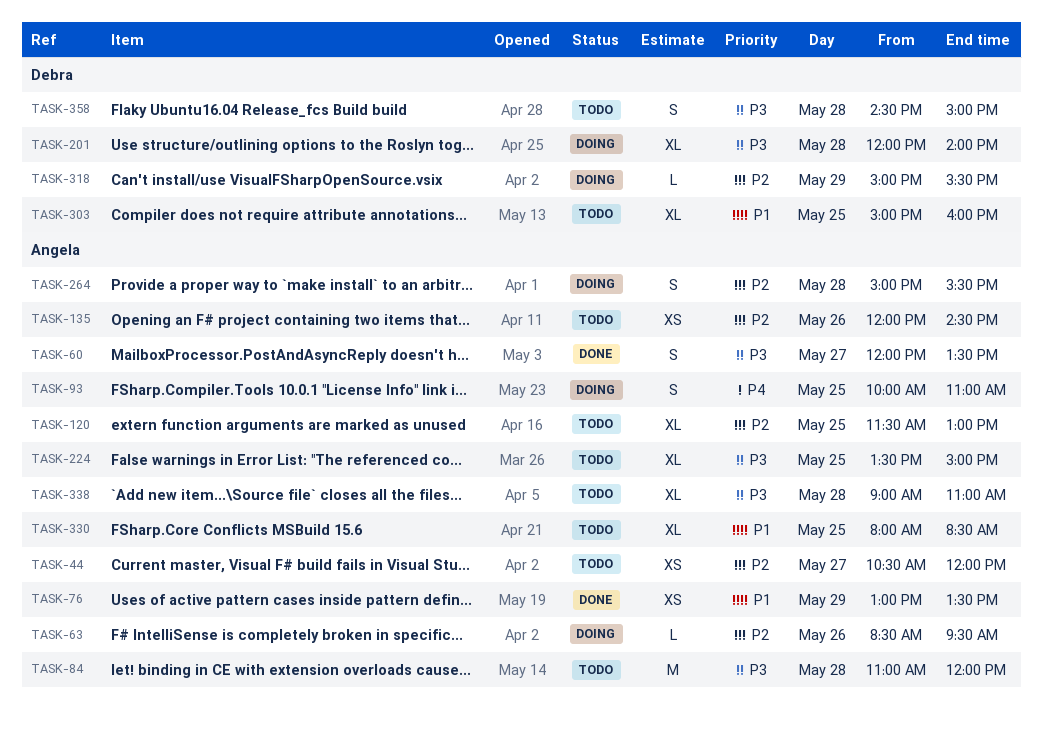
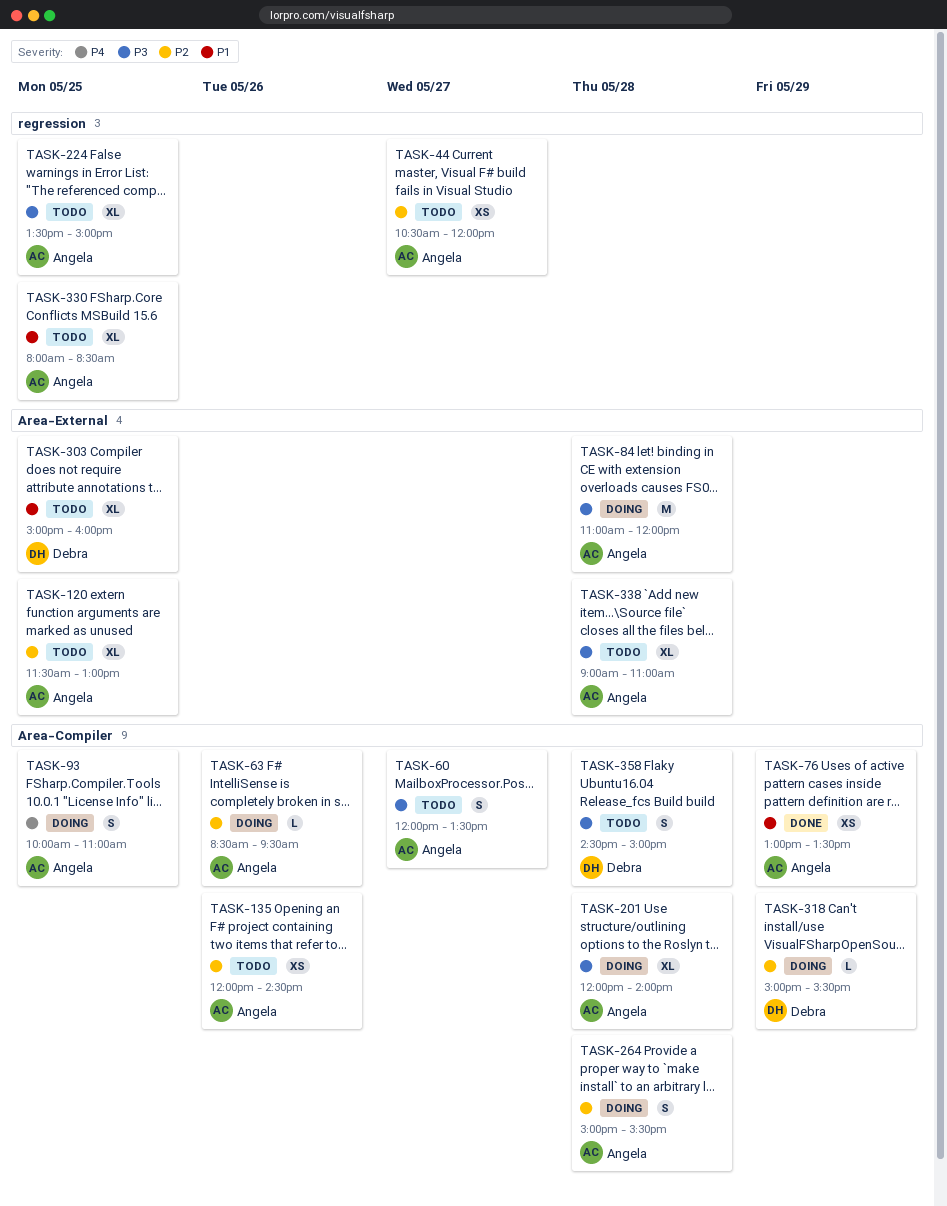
TASK-60, status: Done -> Todo
TASK-84, status: Todo -> Doing
TASK-201, owner: Debra -> Angela

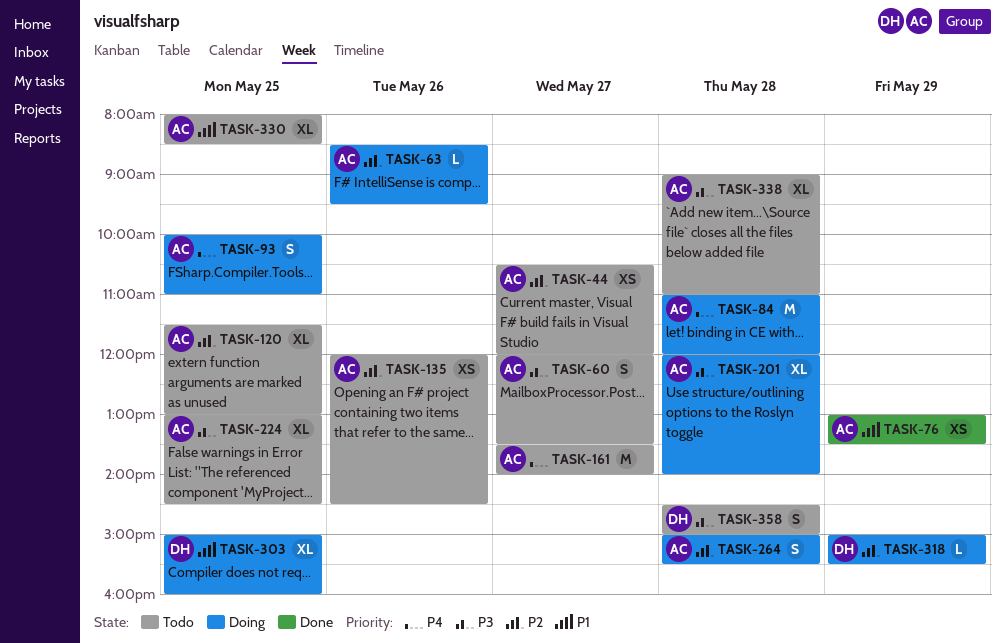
TASK-84, priority: P3 -> P4
TASK-161: none -> present
TASK-224, begins: 13:30 -> 13:00
TASK-224, ends: 15:00 -> 14:30
TASK-303, status: Todo -> Doing

